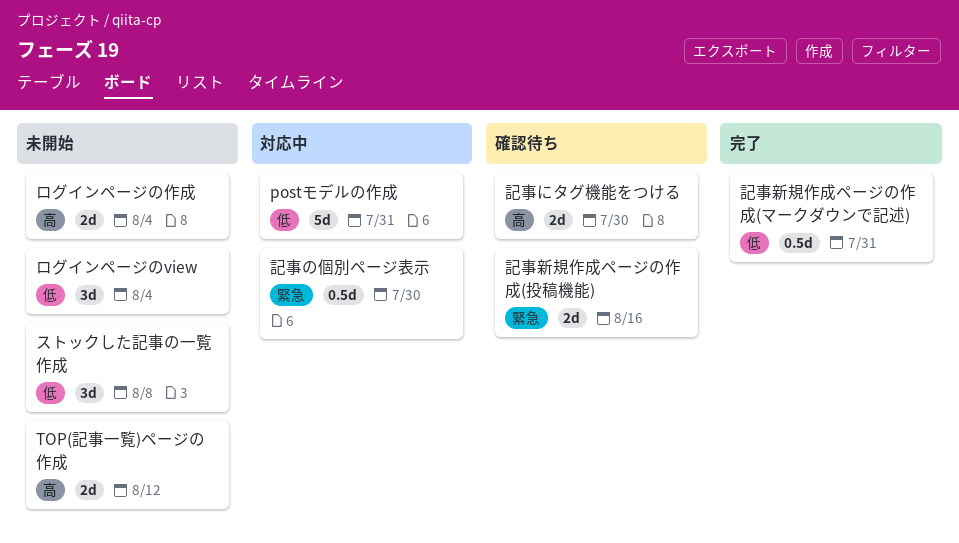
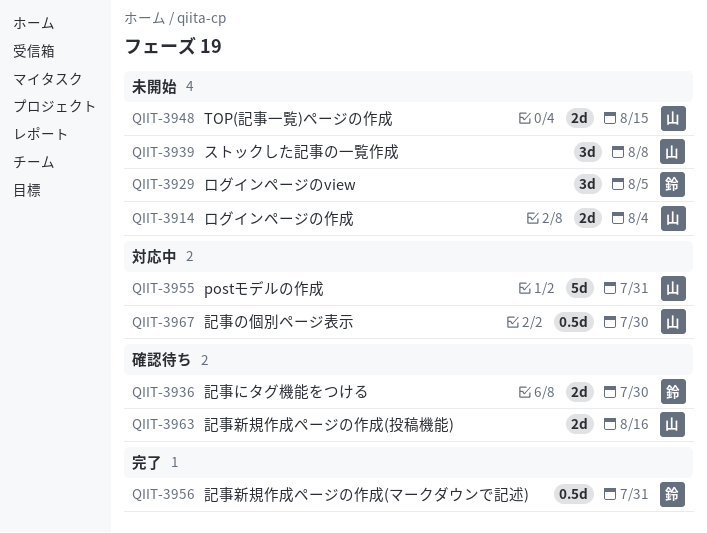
TOP(記事一覧)ページの作成, due: Aug 12 -> Aug 15
ログインページのview, due: Aug 4 -> Aug 5

